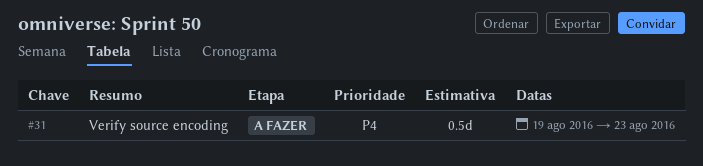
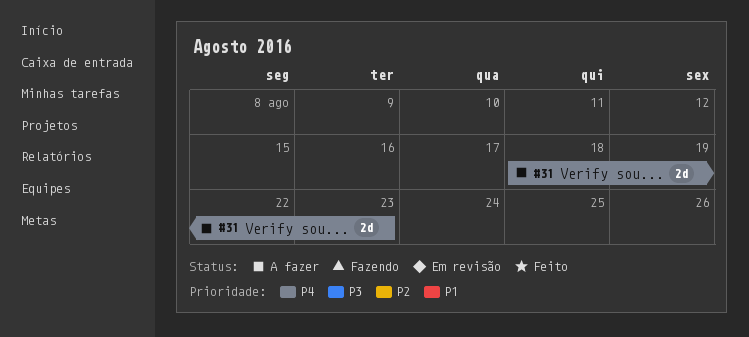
#31, estimate: 0.5d -> 2d
#31, start: Aug 19 -> Aug 18

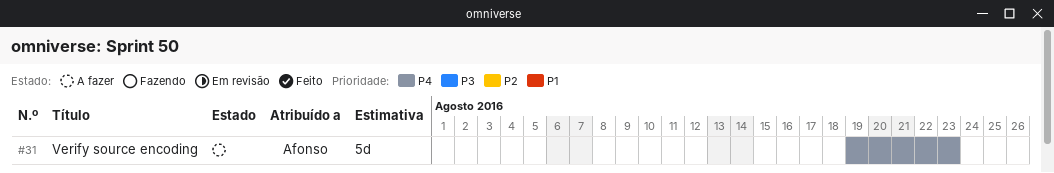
#31, estimate: 2d -> 5d
#31, start: Aug 18 -> Aug 19

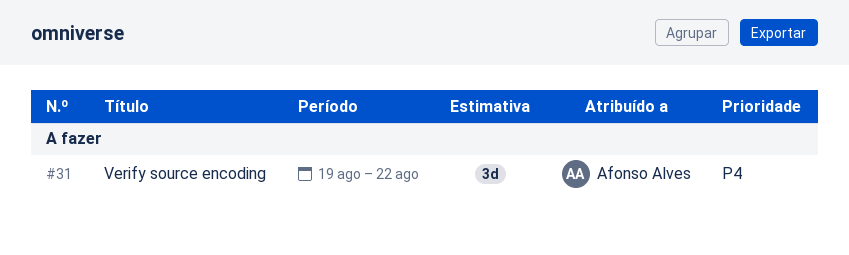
#31, estimate: 5d -> 3d
#31, due: Aug 23 -> Aug 22

